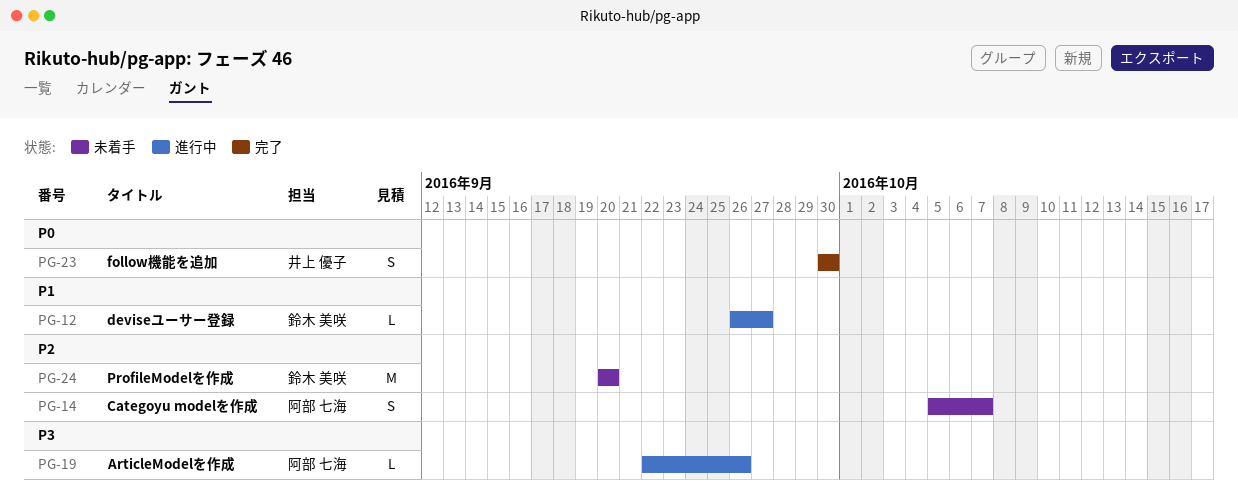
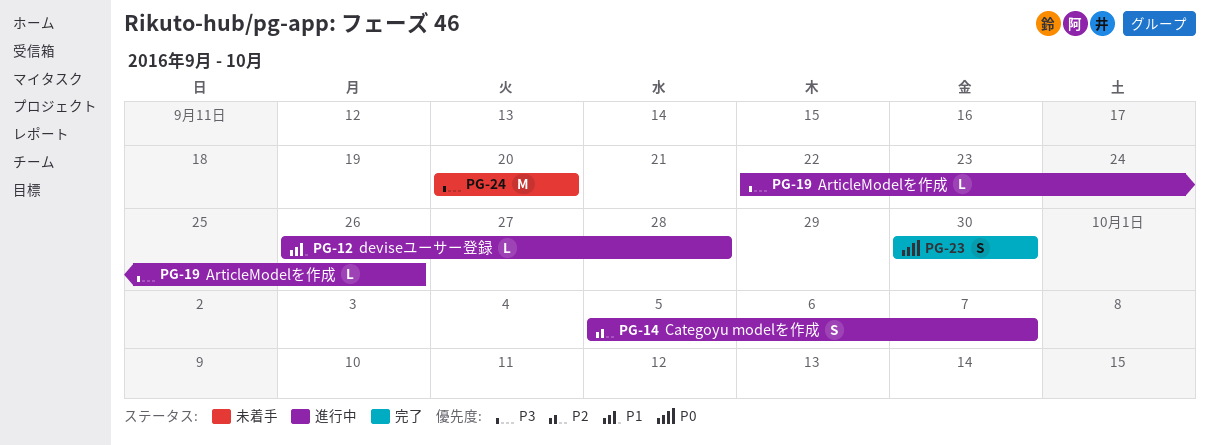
PG-12, due: Sep 27 -> Sep 28
PG-14, status: 未着手 -> 進行中
PG-24, priority: P2 -> P3

